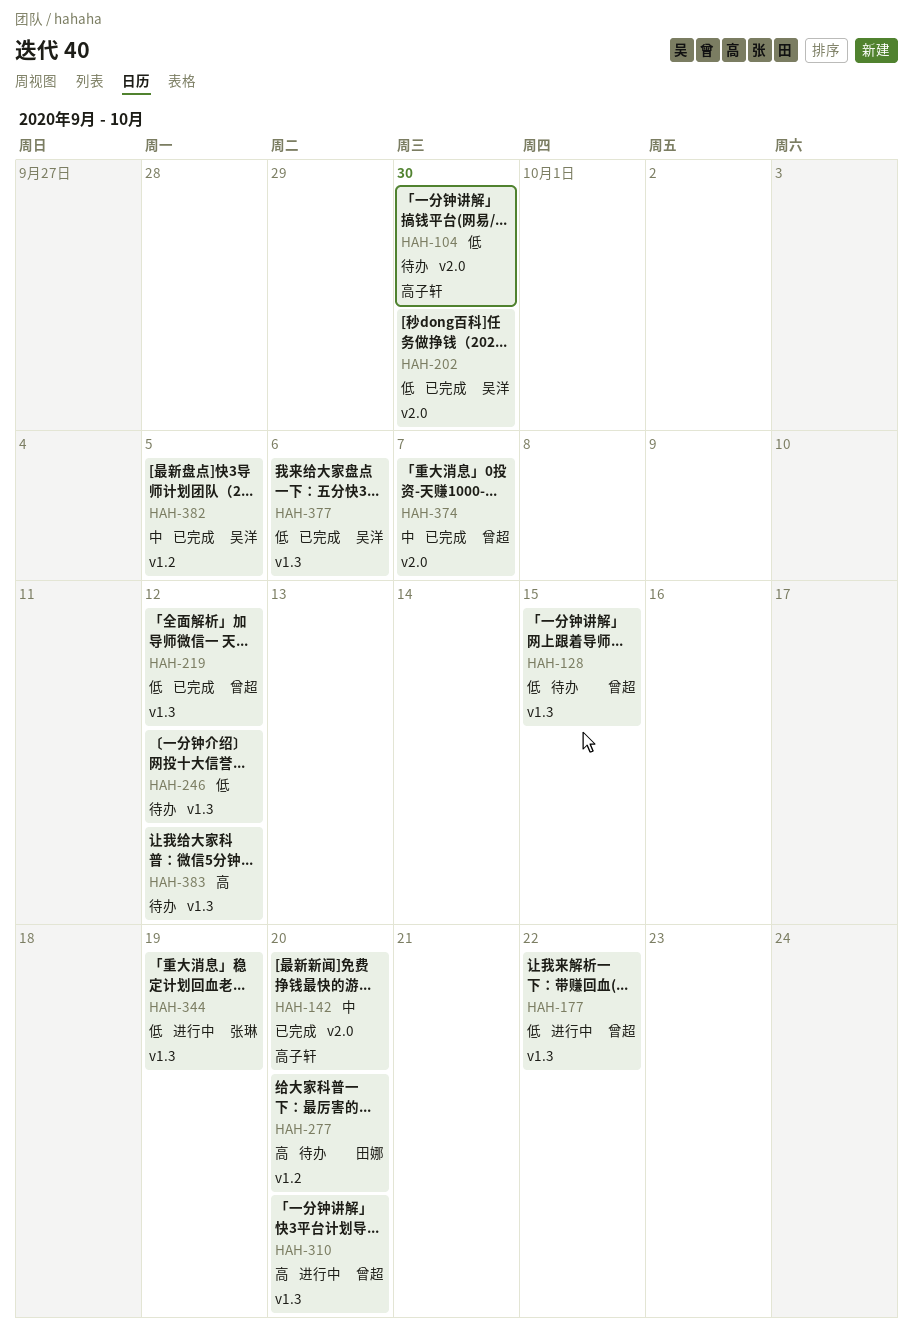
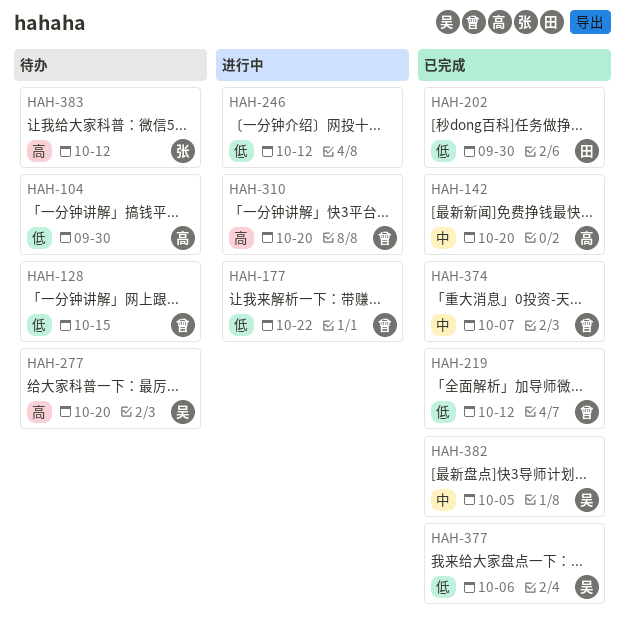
HAH-202, owner: 吴洋 -> 田娜
HAH-246, status: 待办 -> 进行中
HAH-277, owner: 田娜 -> 吴洋
HAH-344: present -> none
HAH-383, owner: none -> 张琳

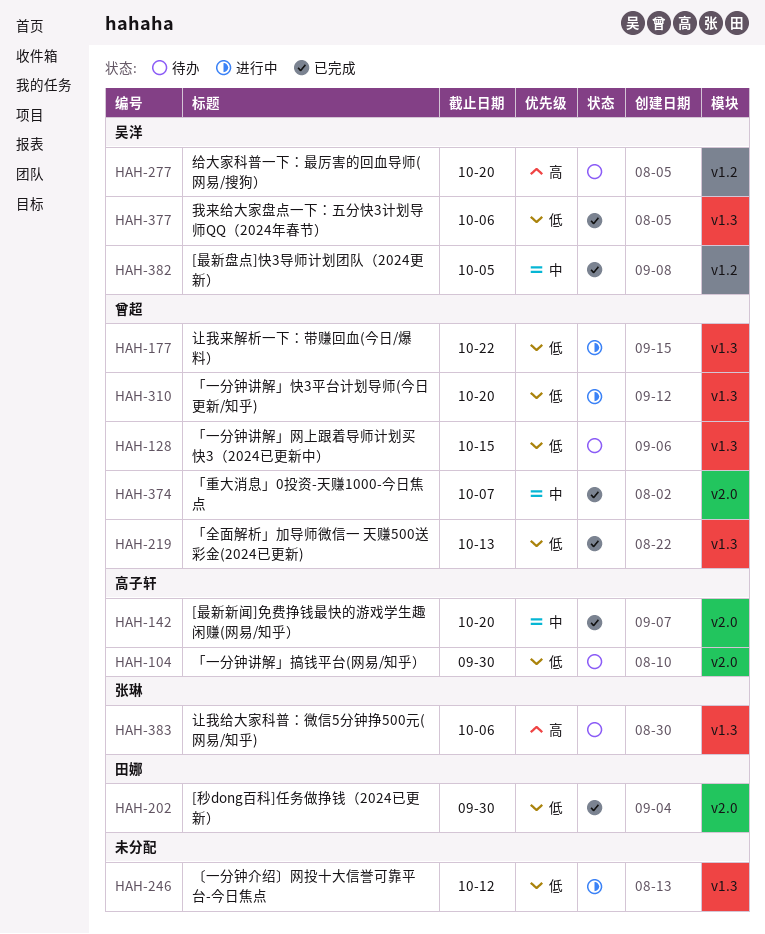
HAH-219, due: Oct 12 -> Oct 13
HAH-310, priority: 高 -> 低
HAH-383, due: Oct 12 -> Oct 6

